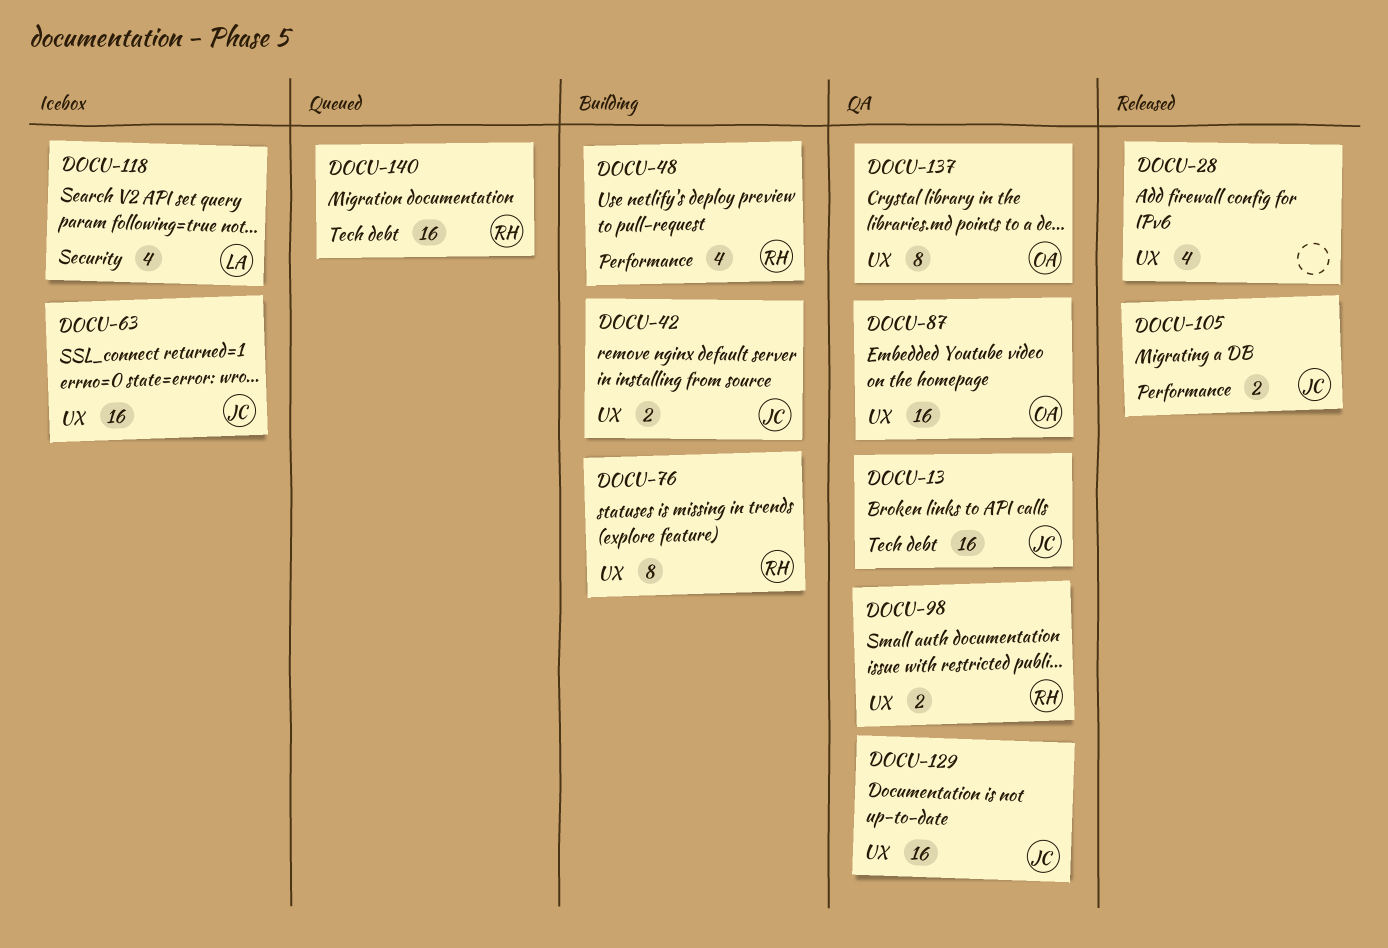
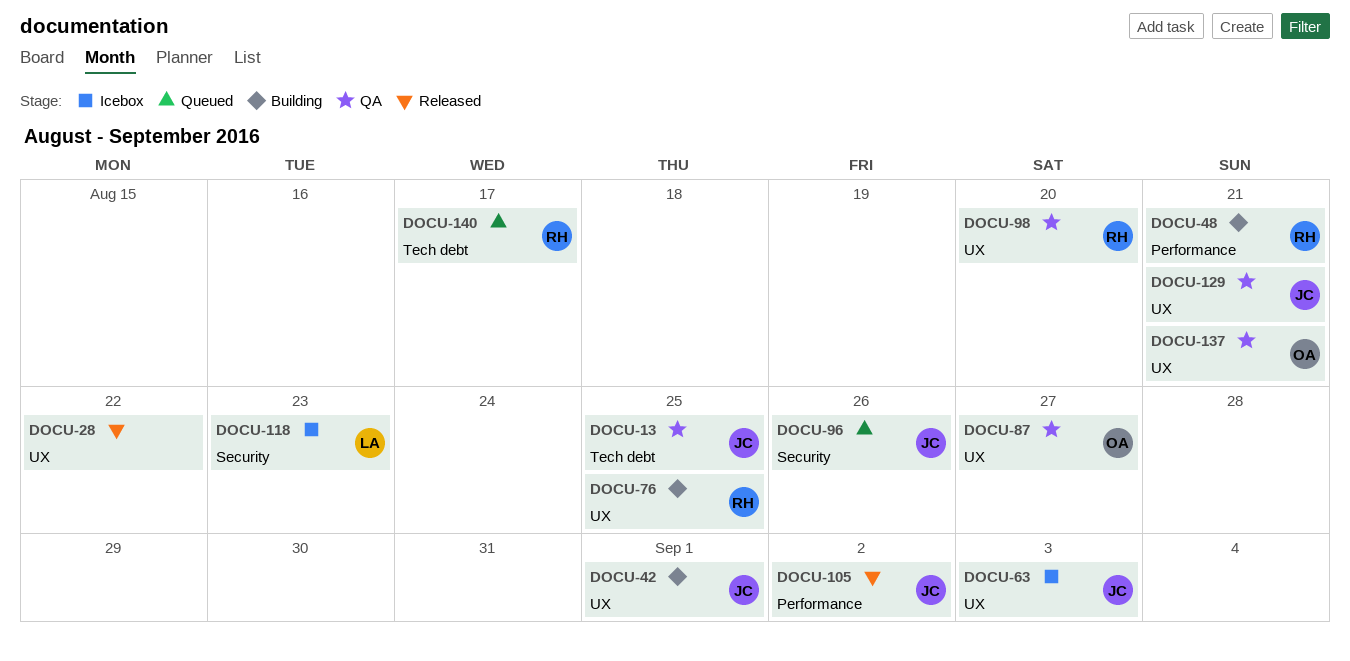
DOCU-96: none -> present

